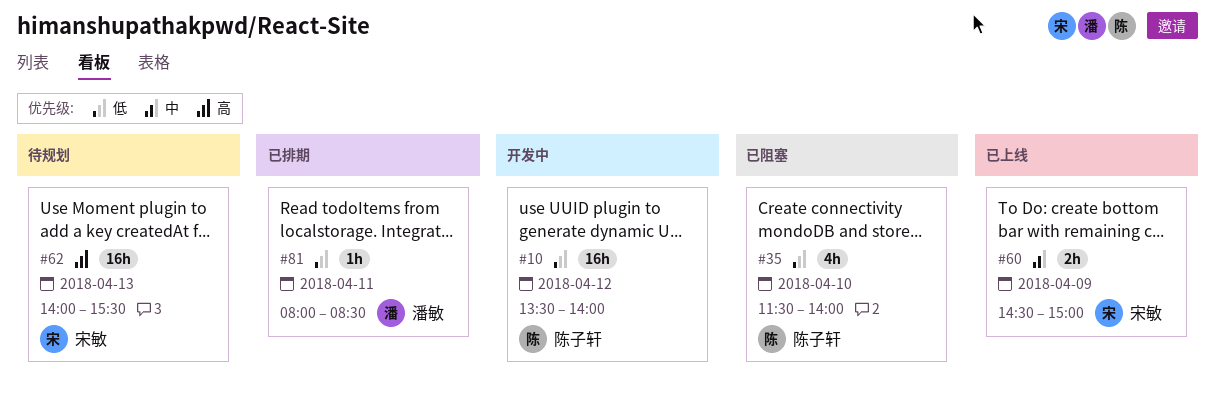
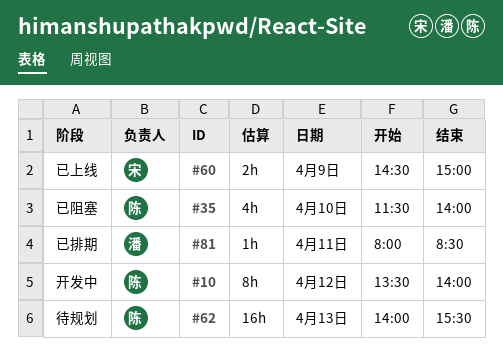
#10, estimate: 16h -> 8h
#62, owner: 宋敏 -> 陈子轩

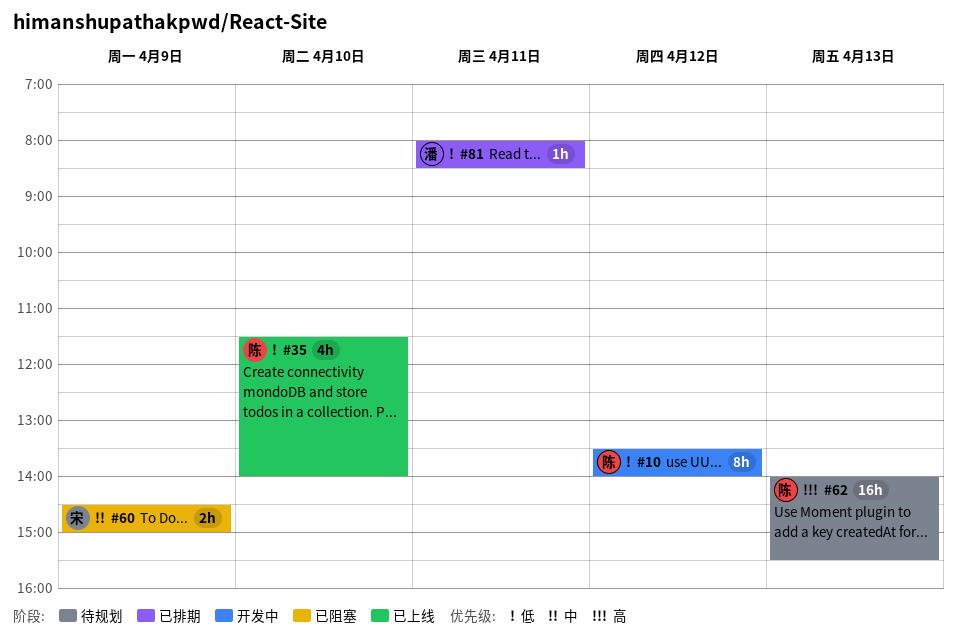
#35, status: 已阻塞 -> 已上线
#60, status: 已上线 -> 已阻塞

